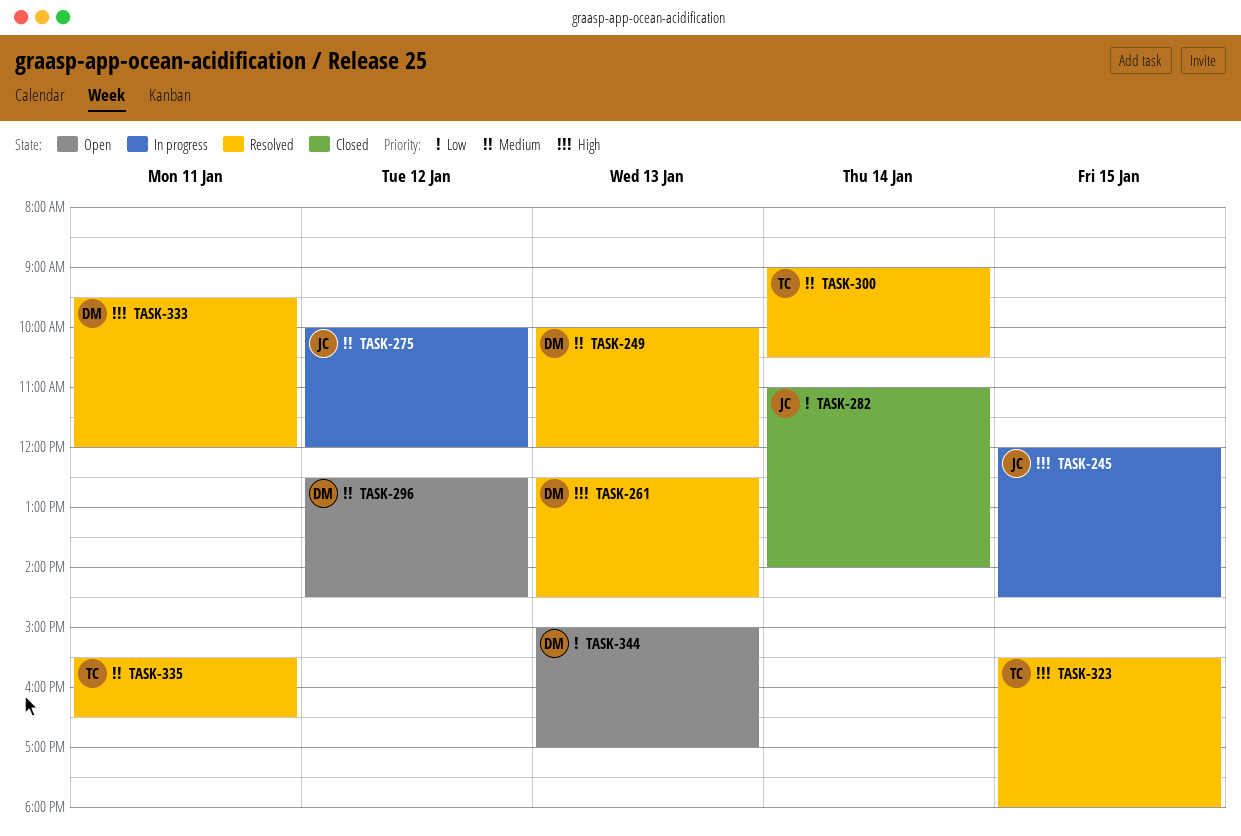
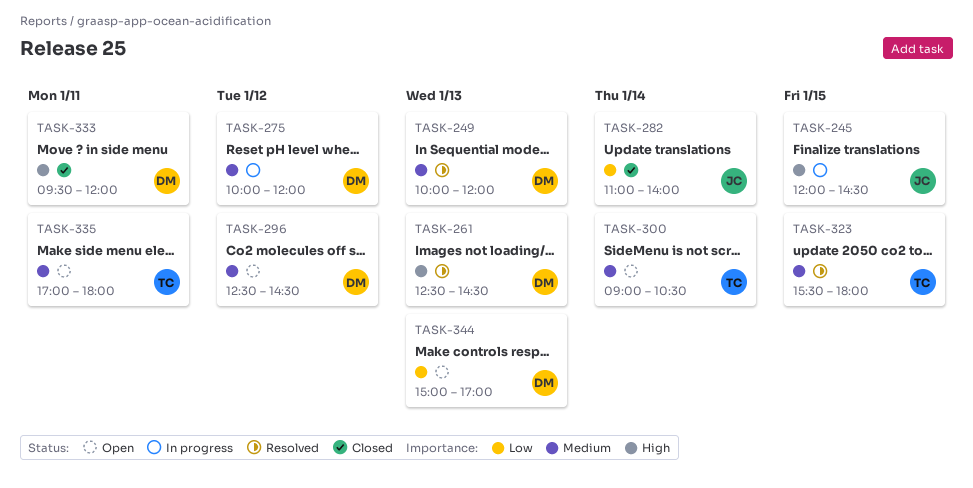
TASK-275, owner: JC -> DM
TASK-300, status: Resolved -> Open
TASK-323, priority: High -> Medium
TASK-333, status: Resolved -> Closed
TASK-335, status: Resolved -> Open
TASK-335, begins: 15:30 -> 17:00
TASK-335, ends: 16:30 -> 18:00

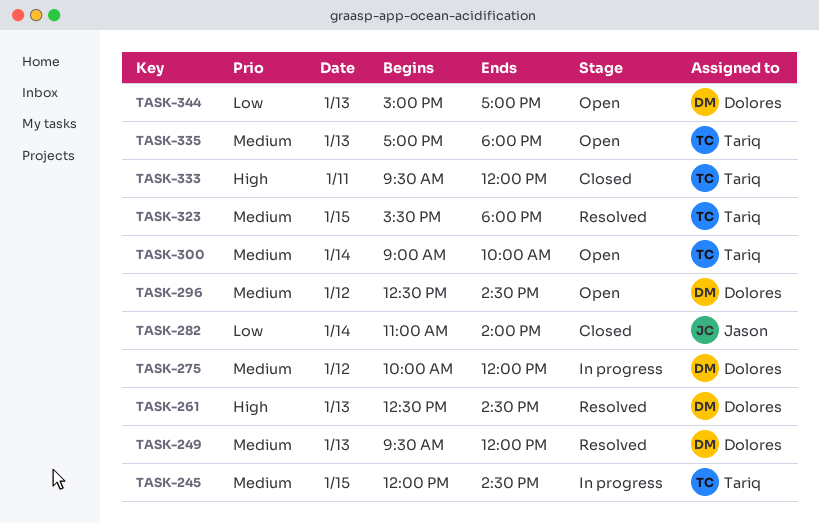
TASK-245, owner: Jason -> Tariq
TASK-245, priority: High -> Medium
TASK-249, begins: 10:00 -> 09:30
TASK-300, ends: 10:30 -> 10:00
TASK-333, owner: Dolores -> Tariq
TASK-335, day: Jan 11 -> Jan 13

